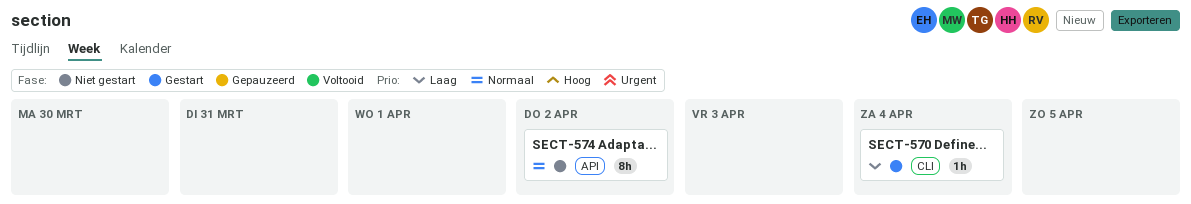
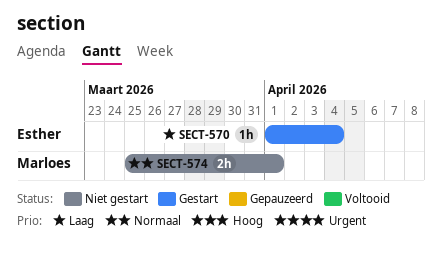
SECT-574, estimate: 8h -> 2h
SECT-574, due: Apr 2 -> Apr 1

